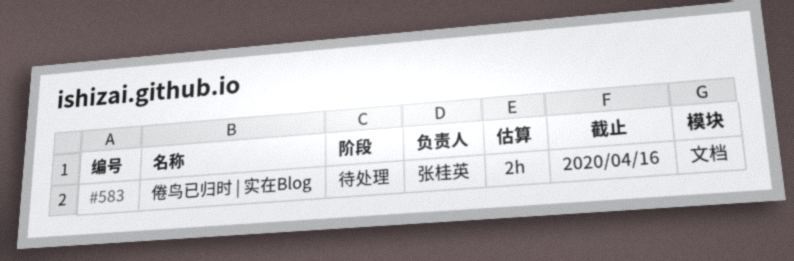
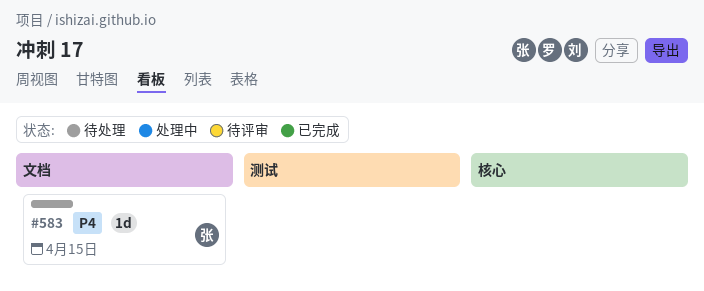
#583, estimate: 2h -> 1d
#583, due: Apr 16 -> Apr 15

